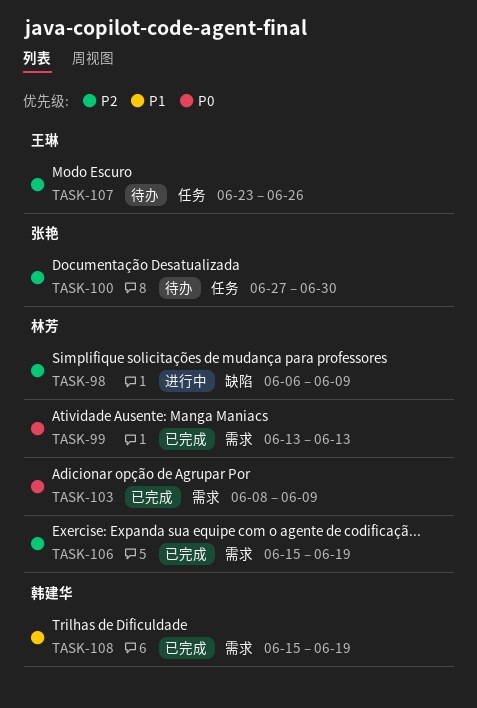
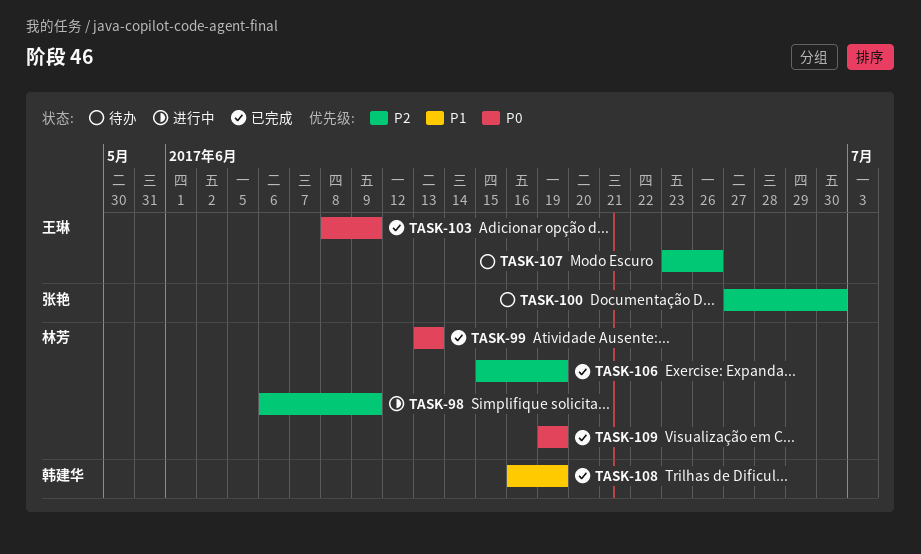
TASK-103, owner: 林芳 -> 王琳
TASK-108, start: Jun 15 -> Jun 16
TASK-109: none -> present

